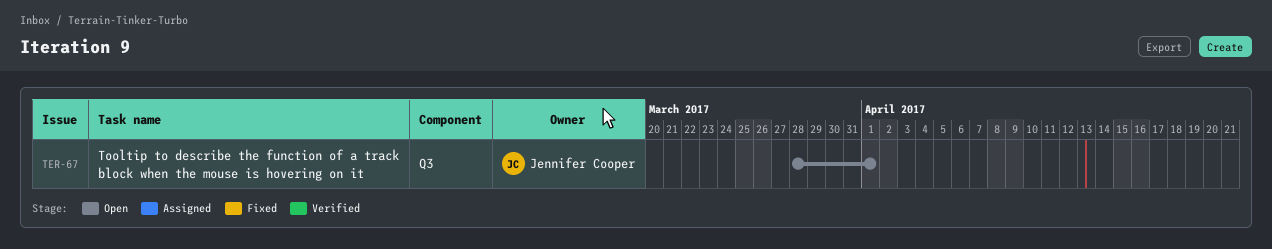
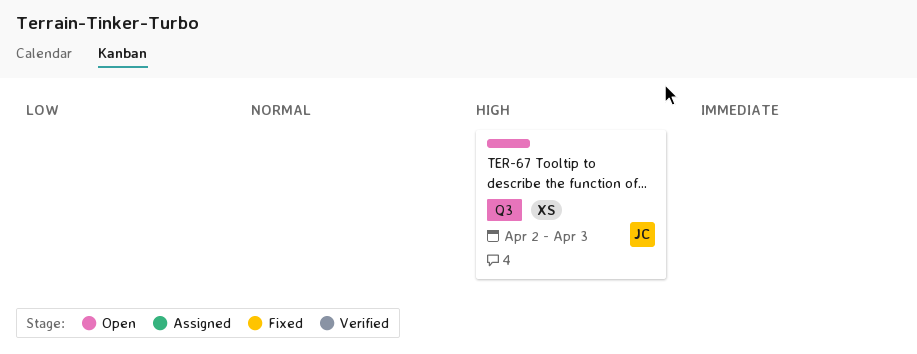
TER-67, start: Mar 28 -> Apr 2
TER-67, due: Apr 1 -> Apr 3

